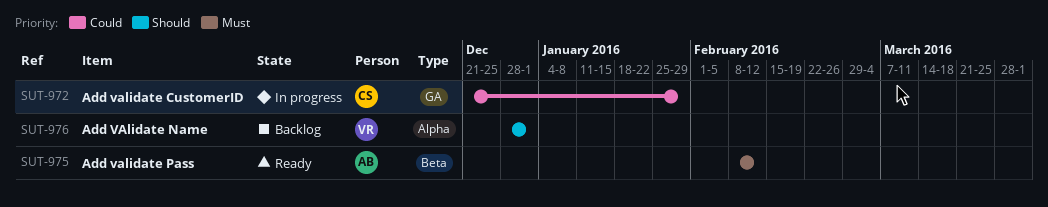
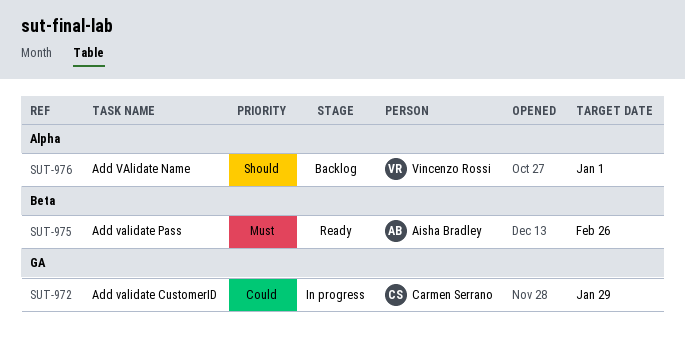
SUT-975, due: Feb 12 -> Feb 26

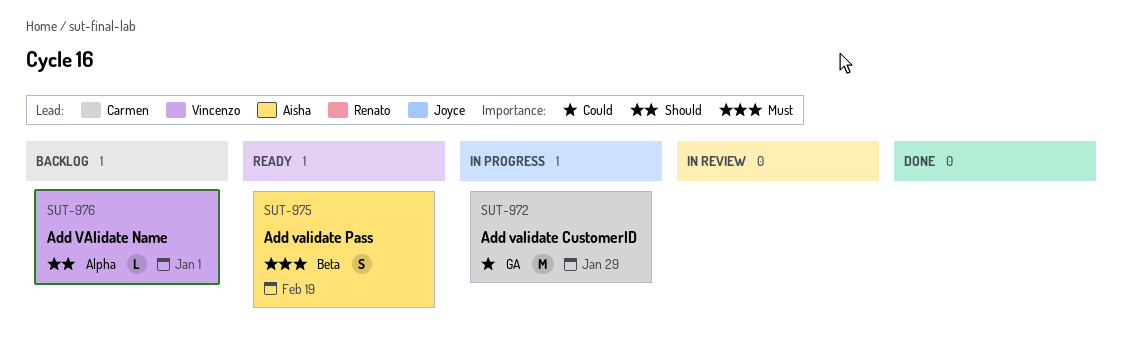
SUT-975, due: Feb 26 -> Feb 19

